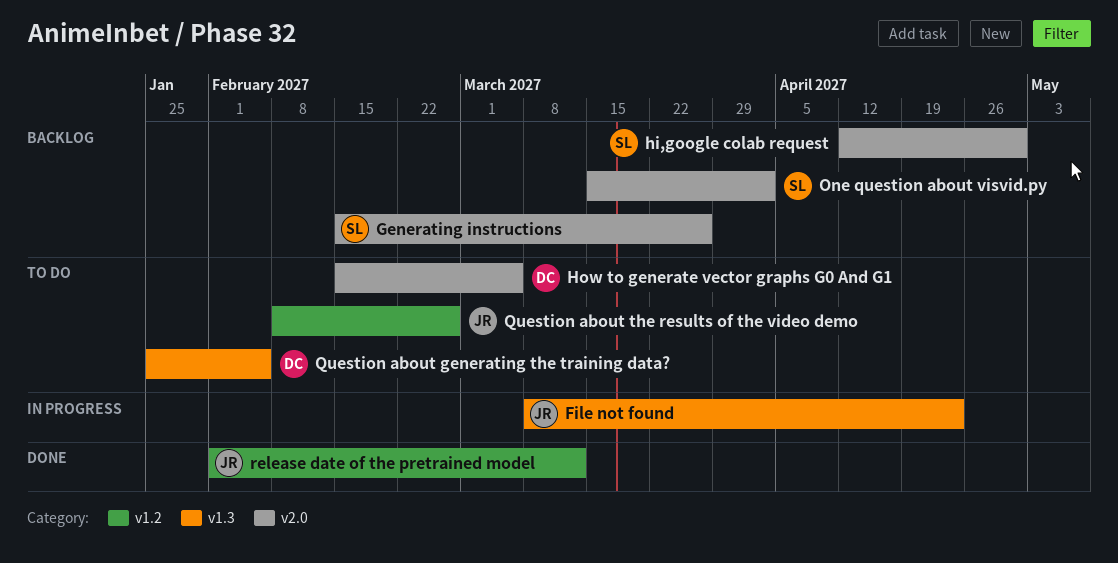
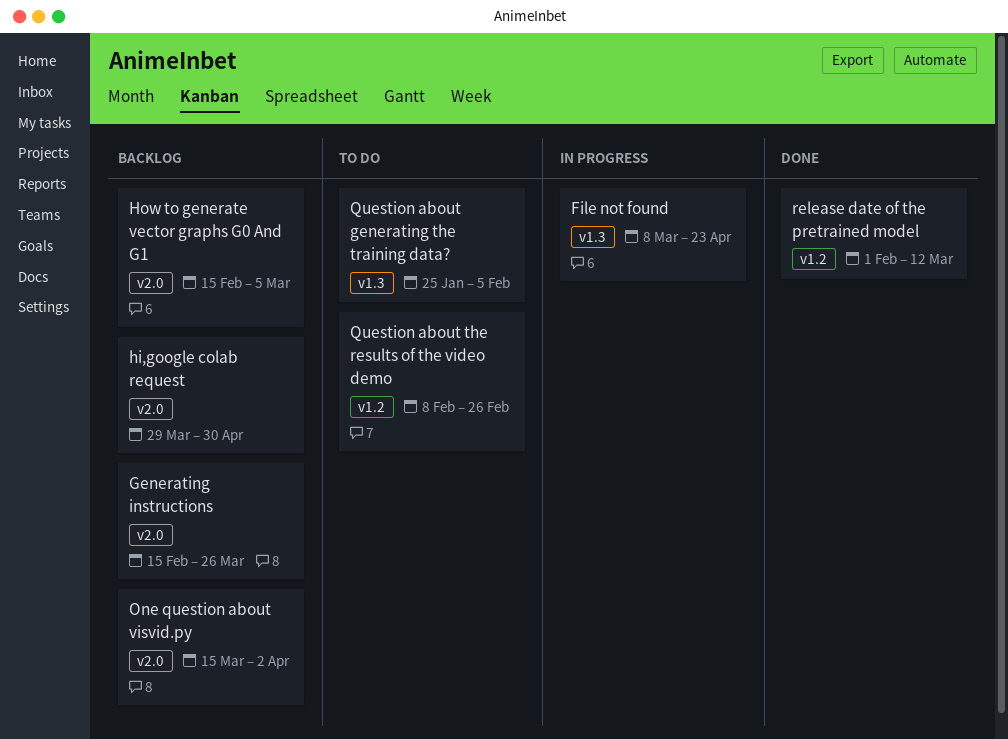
hi,google colab request, start: Apr 12 -> Mar 29
How to generate vector graphs G0 And G1, status: To do -> Backlog

